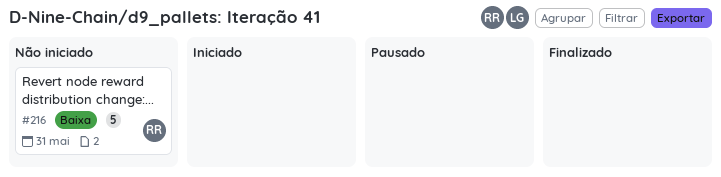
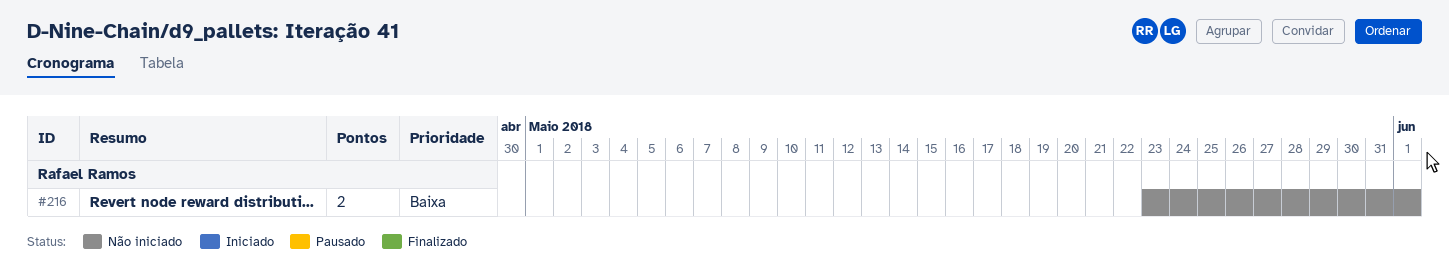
#216, estimate: 5 -> 2
#216, due: May 31 -> Jun 1

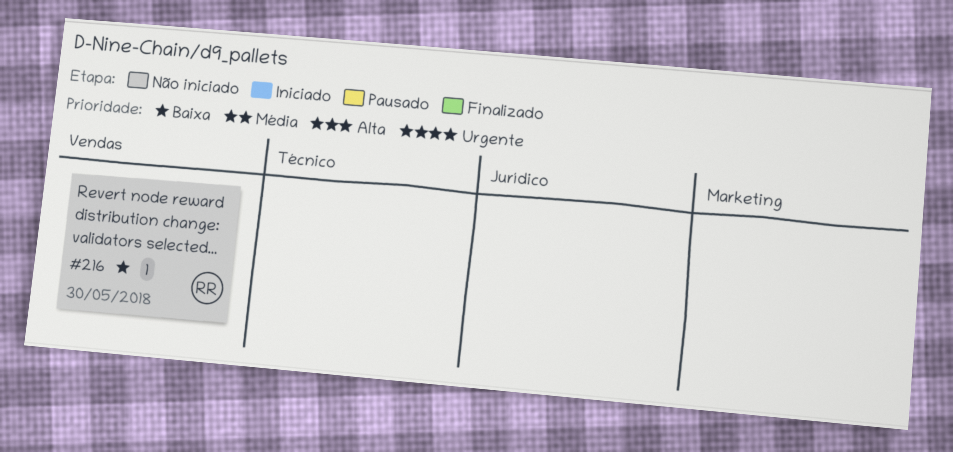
#216, estimate: 2 -> 1
#216, due: Jun 1 -> May 30

